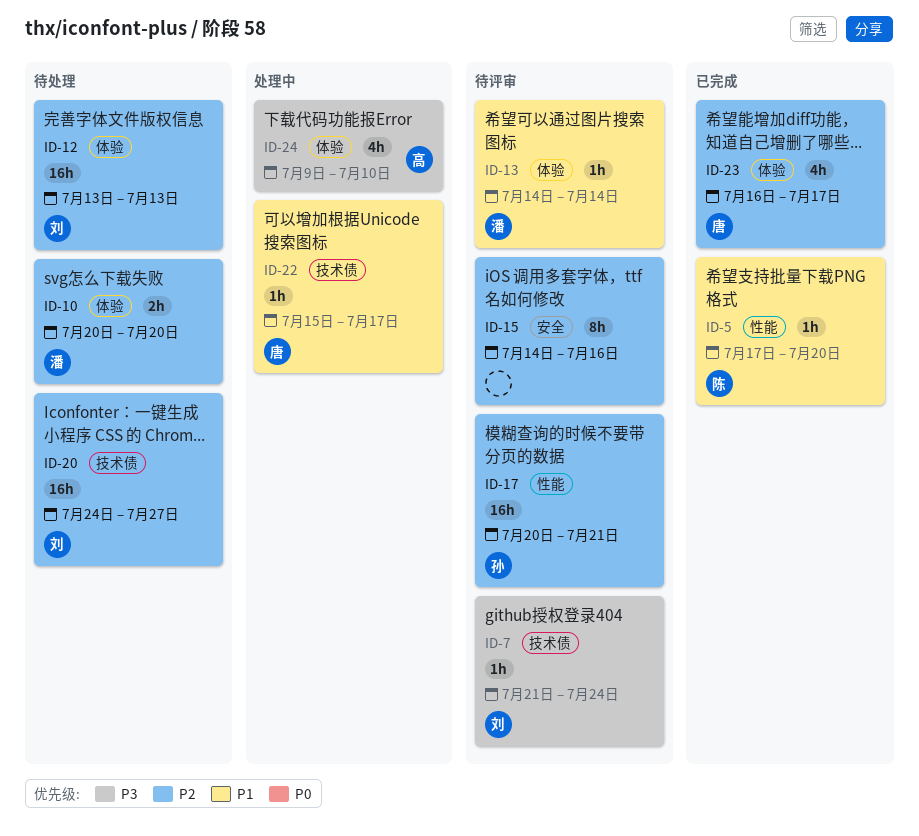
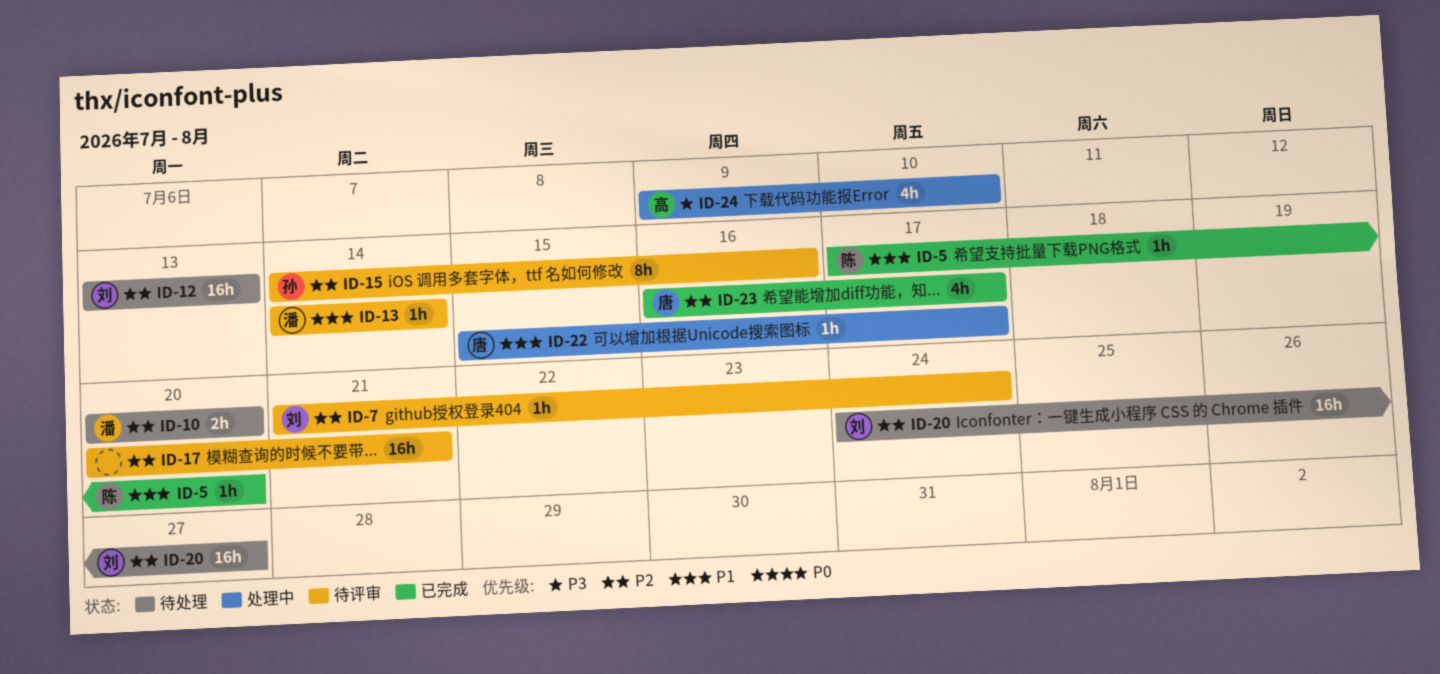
ID-7, priority: P3 -> P2
ID-15, owner: none -> 孙
ID-17, owner: 孙 -> none

